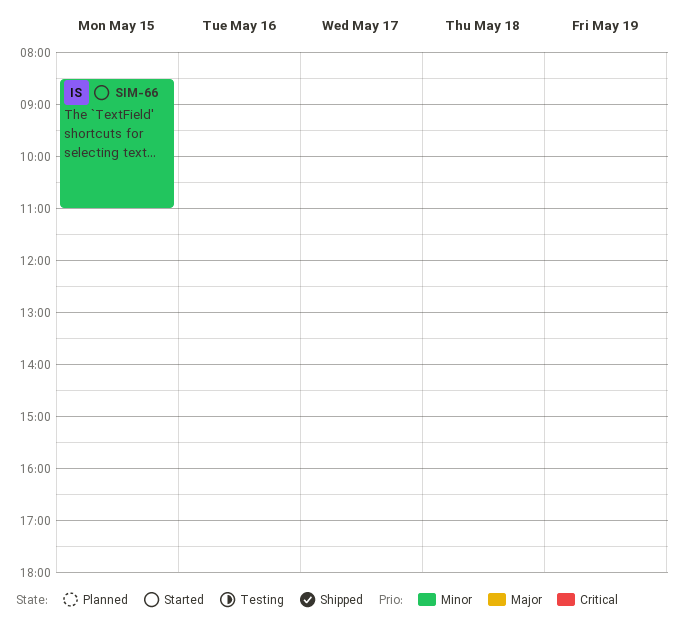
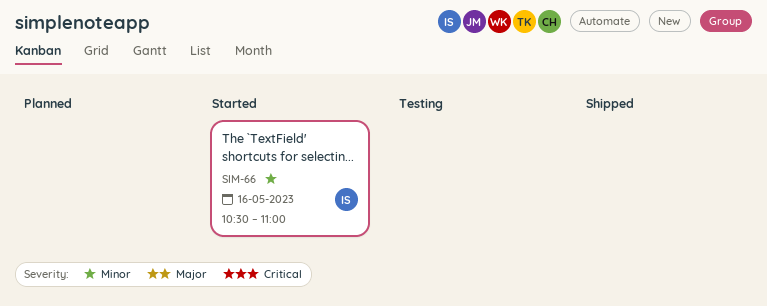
SIM-66, day: May 15 -> May 16
SIM-66, begins: 08:30 -> 10:30

